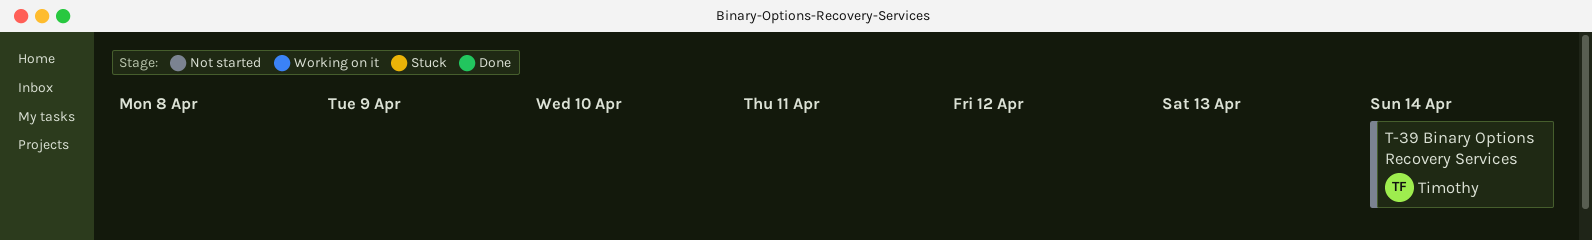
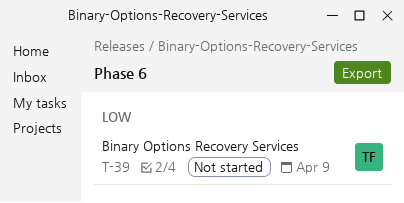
T-39, due: Apr 14 -> Apr 9

